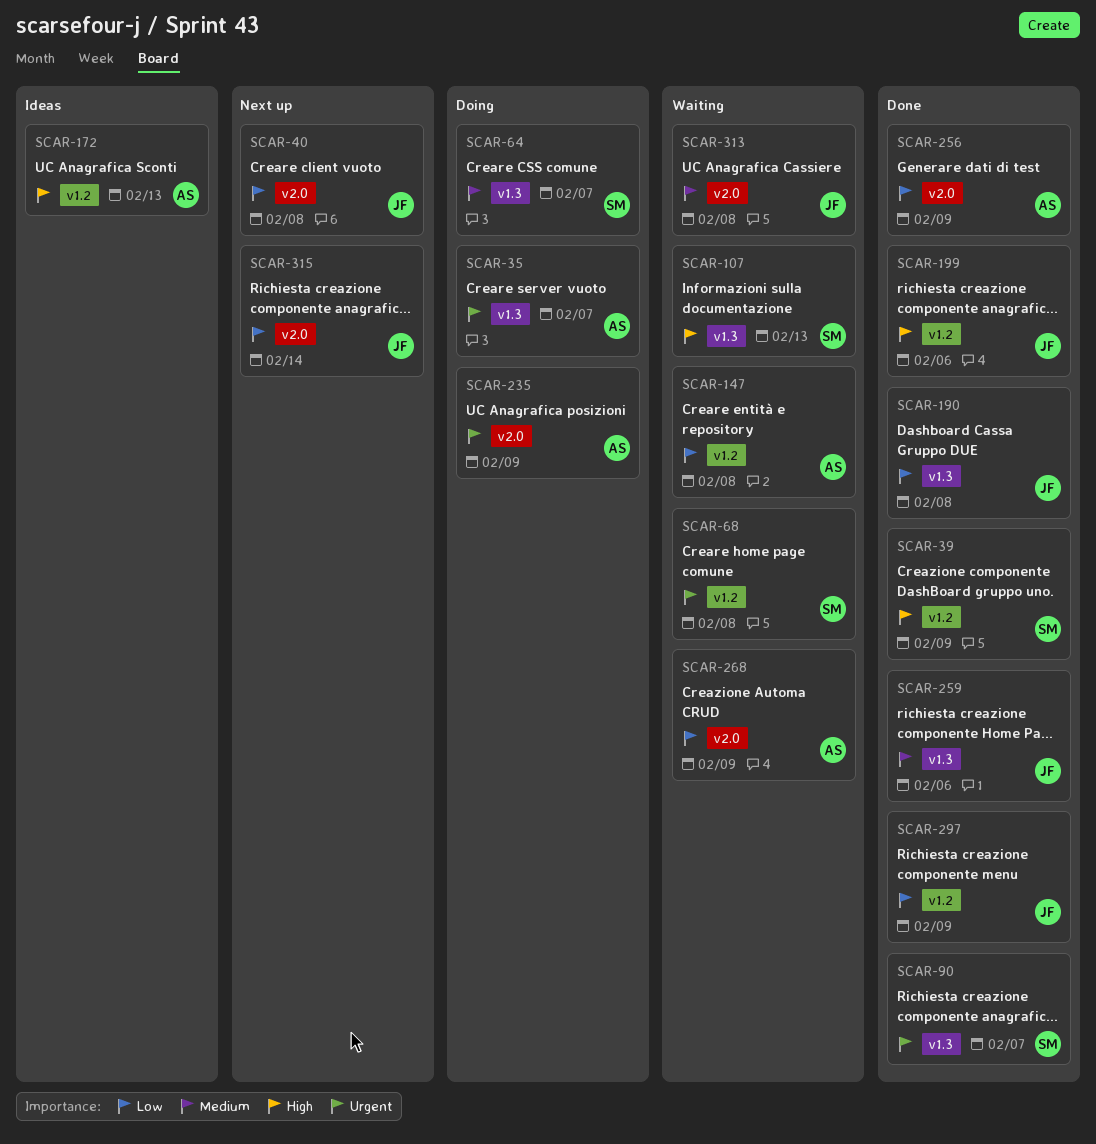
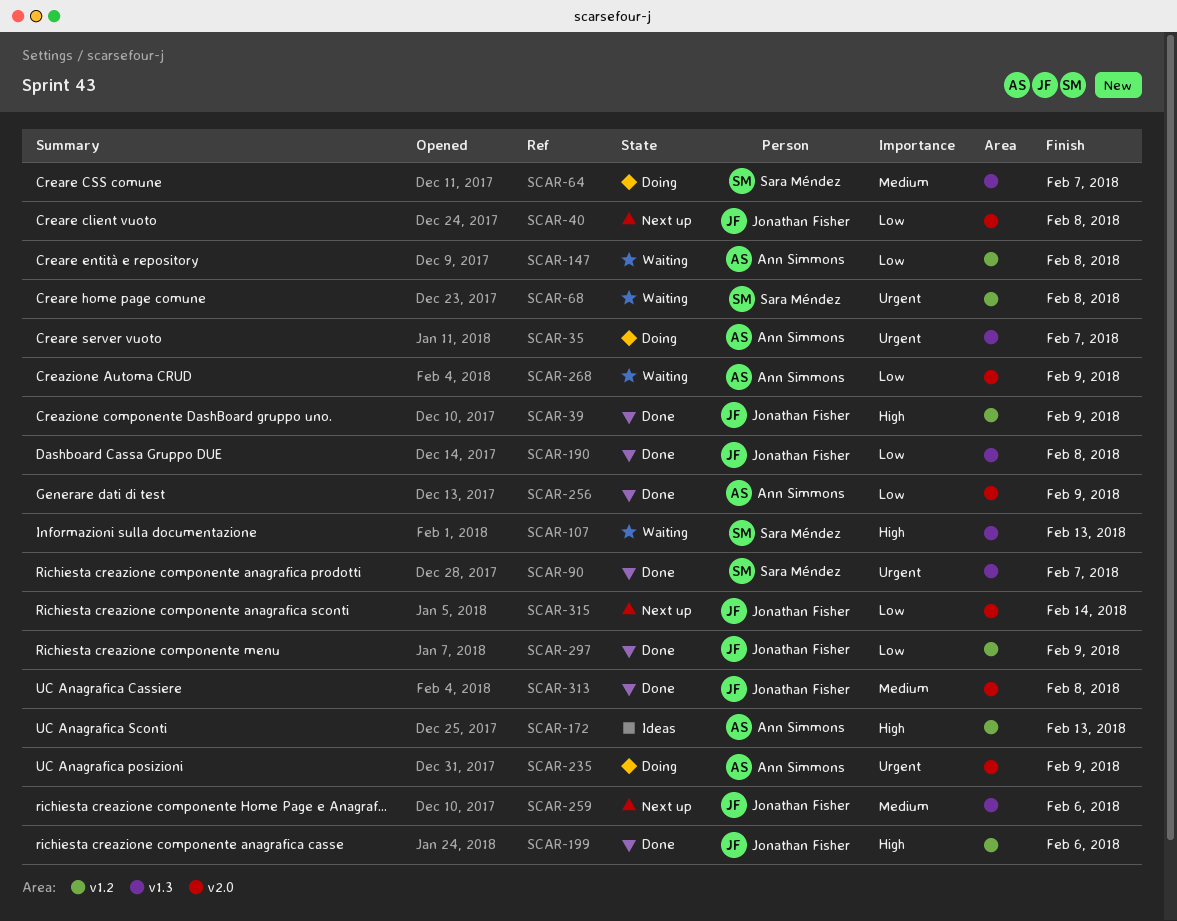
SCAR-39, owner: Sara Méndez -> Jonathan Fisher
SCAR-259, status: Done -> Next up
SCAR-313, status: Waiting -> Done

